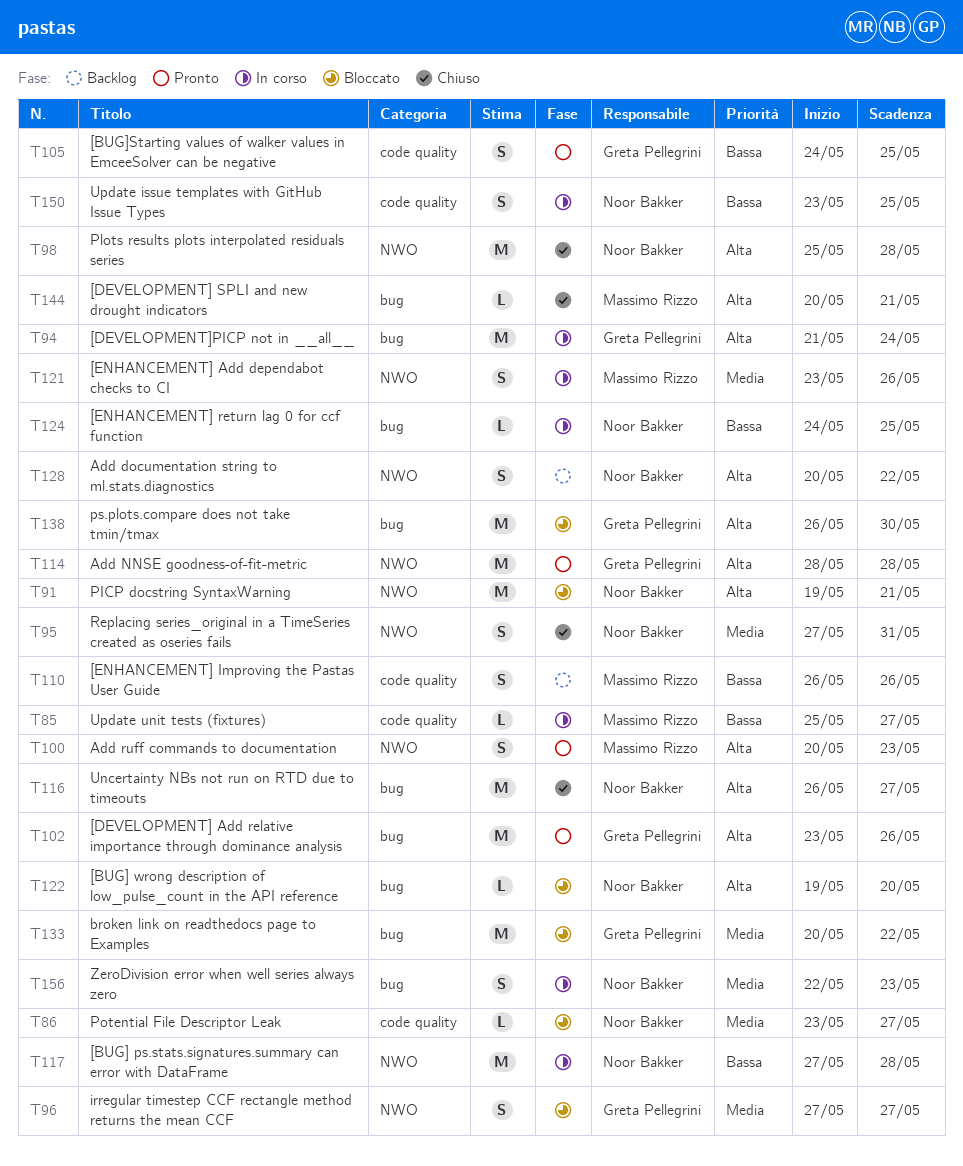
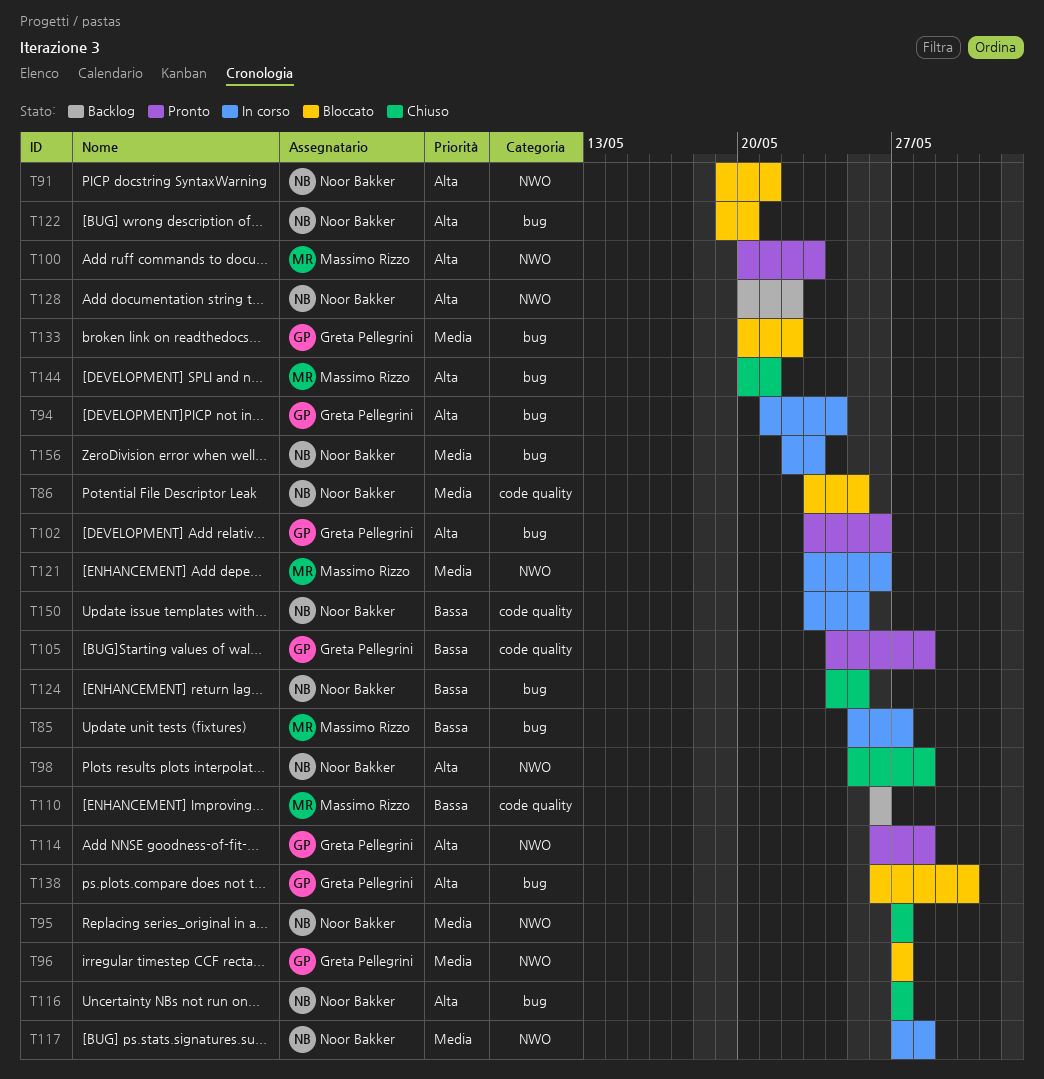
T85, label: code quality -> bug
T86, due: May 27 -> May 25
T95, due: May 31 -> May 27
T105, due: May 25 -> May 28
T114, start: May 28 -> May 26
T116, start: May 26 -> May 27
T117, priority: Bassa -> Media
T124, status: In corso -> Chiuso

